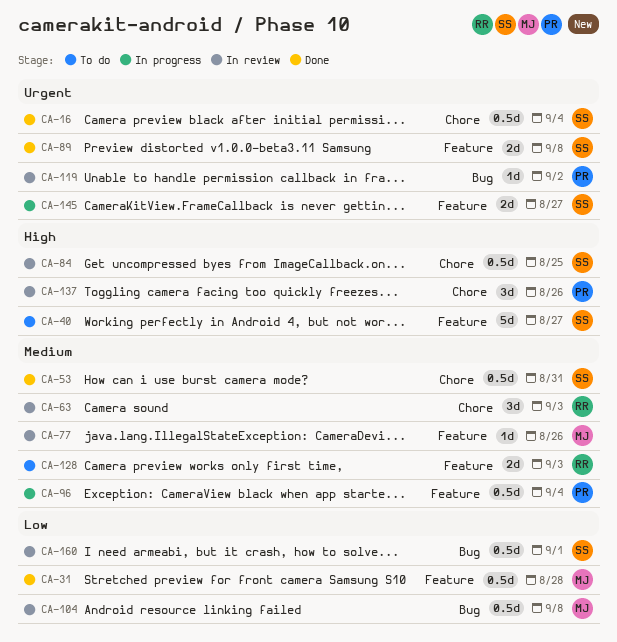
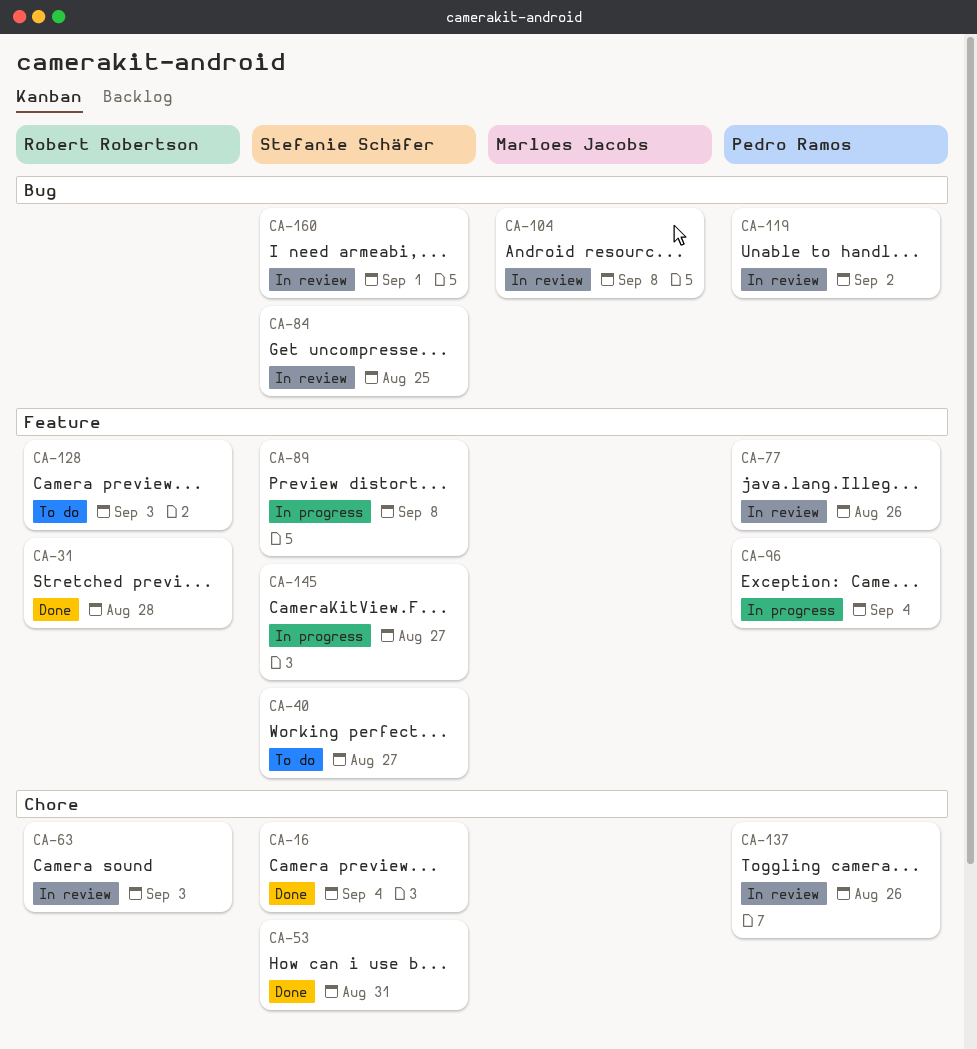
CA-31, owner: Marloes Jacobs -> Robert Robertson
CA-77, owner: Marloes Jacobs -> Pedro Ramos
CA-84, label: Chore -> Bug
CA-89, status: Done -> In progress

